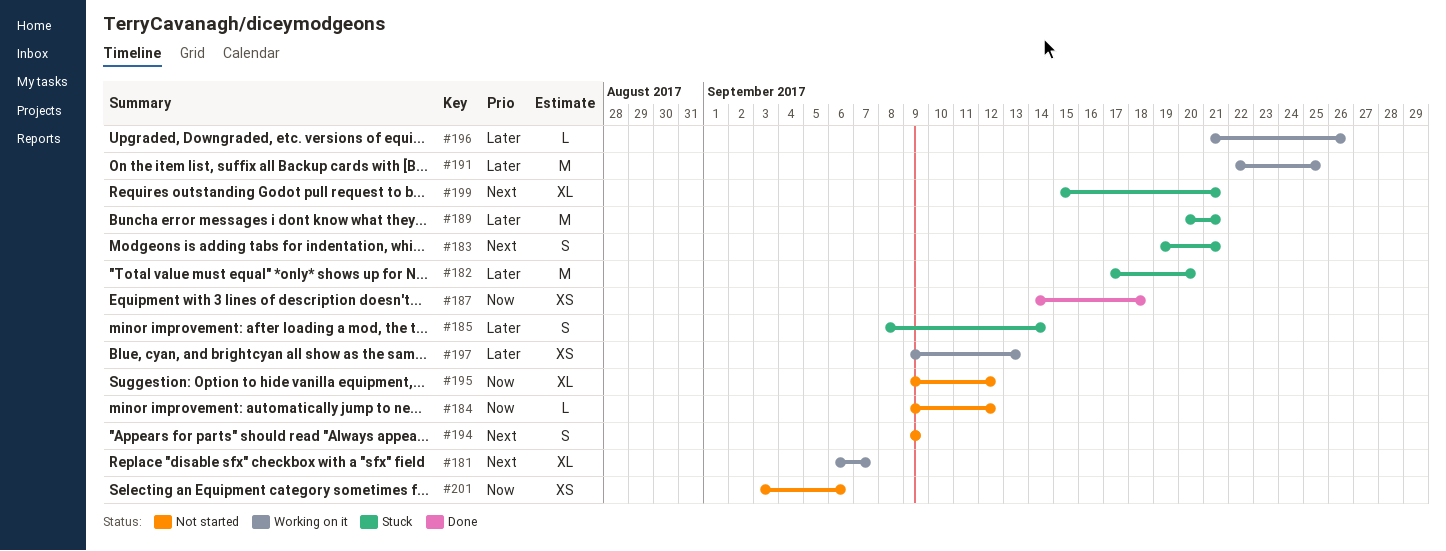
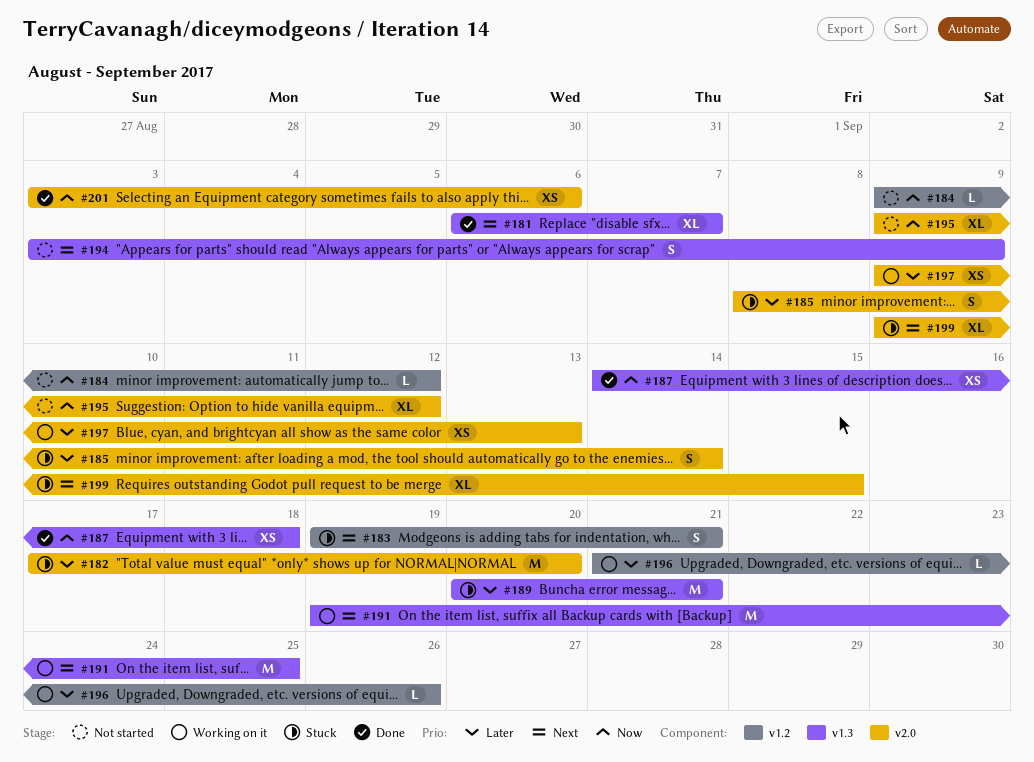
#181, status: Working on it -> Done
#191, priority: Later -> Next
#191, start: Sep 22 -> Sep 19
#194, start: Sep 9 -> Sep 3
#199, start: Sep 15 -> Sep 9
#199, due: Sep 21 -> Sep 15
#201, status: Not started -> Done

